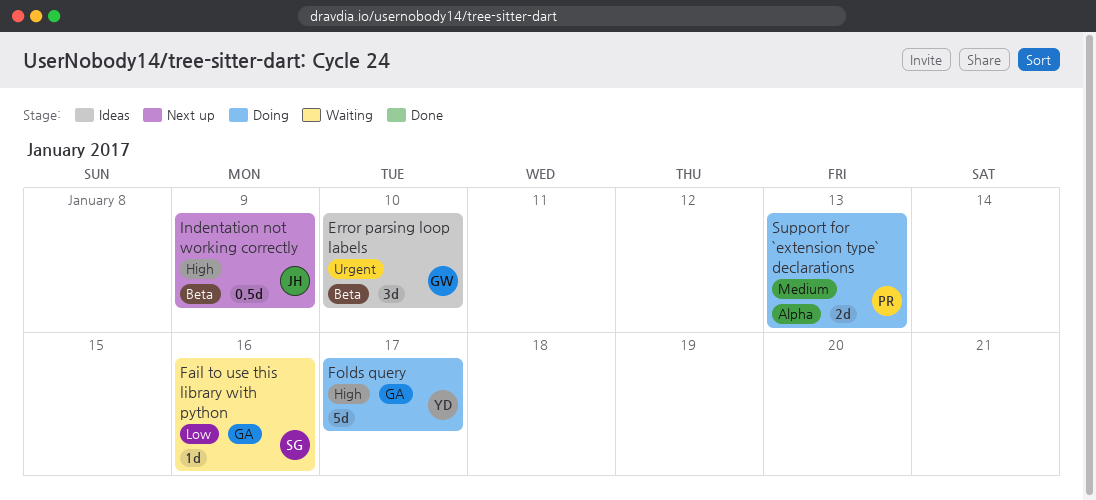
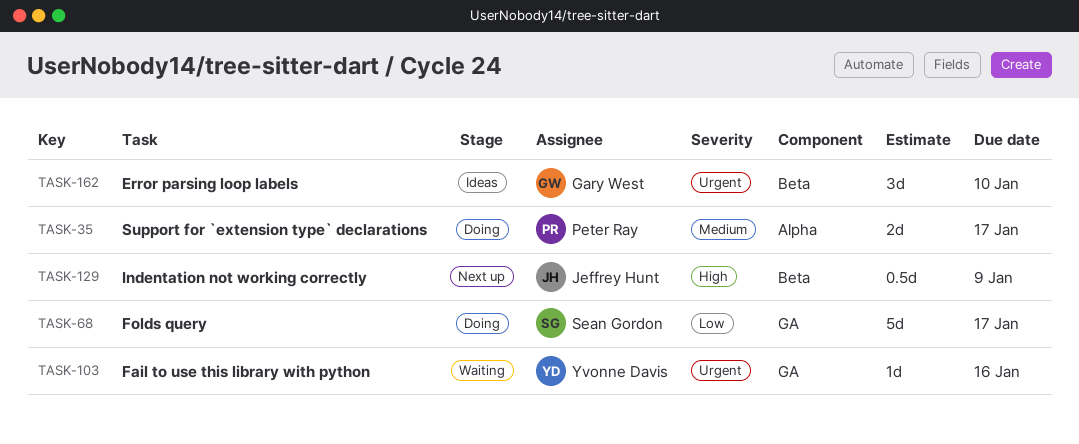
Fail to use this library with python, owner: Sean Gordon -> Yvonne Davis
Fail to use this library with python, priority: Low -> Urgent
Folds query, owner: Yvonne Davis -> Sean Gordon
Folds query, priority: High -> Low
Support for `extension type` declarations, due: Jan 13 -> Jan 17

